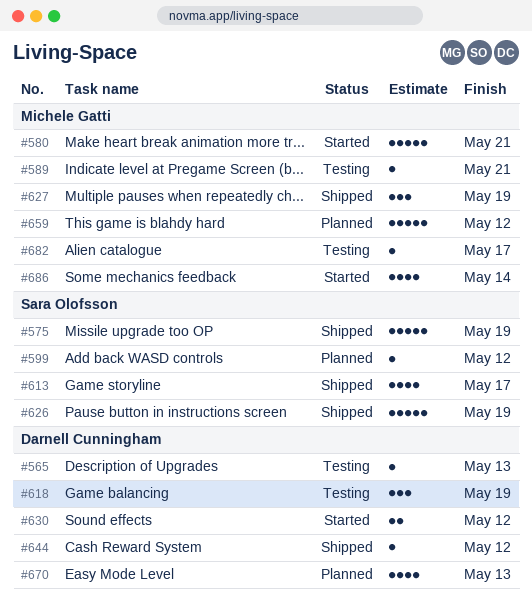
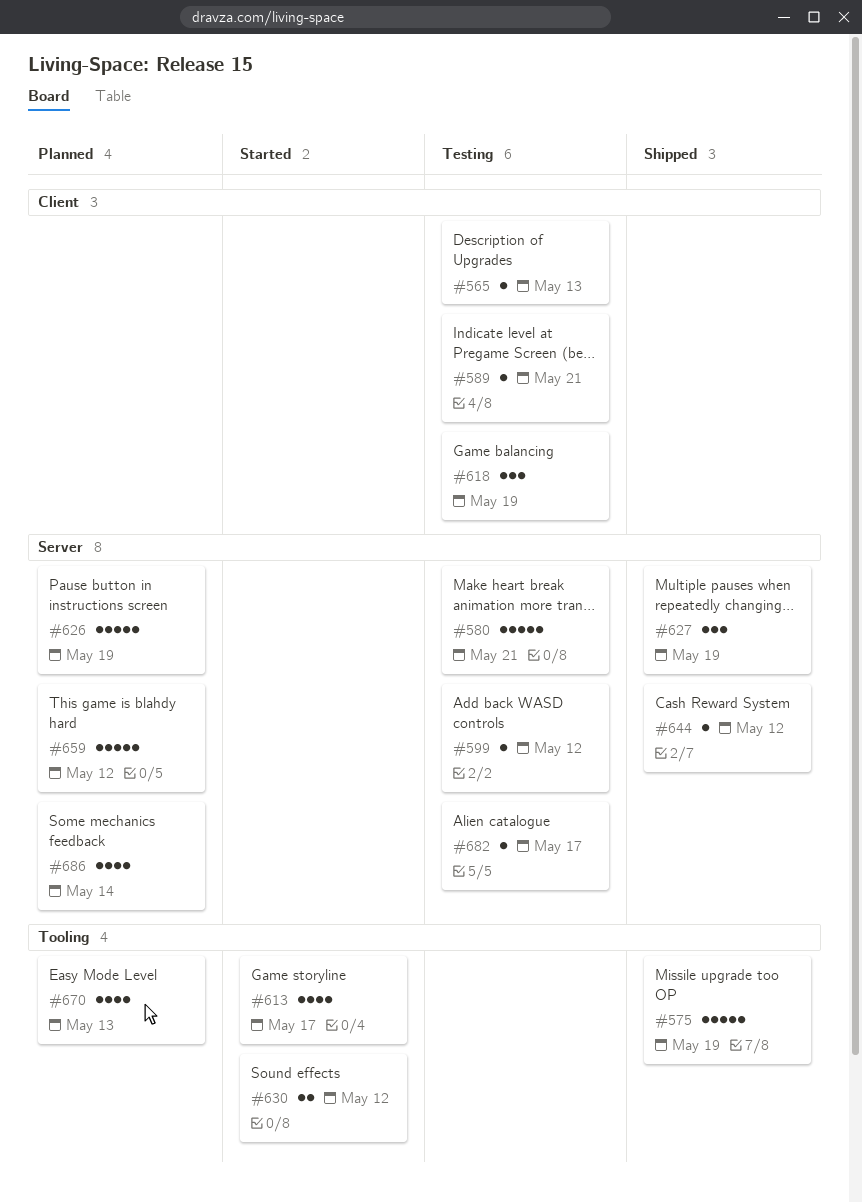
#580, status: Started -> Testing
#599, status: Planned -> Testing
#613, status: Shipped -> Started
#626, status: Shipped -> Planned
#686, status: Started -> Planned

